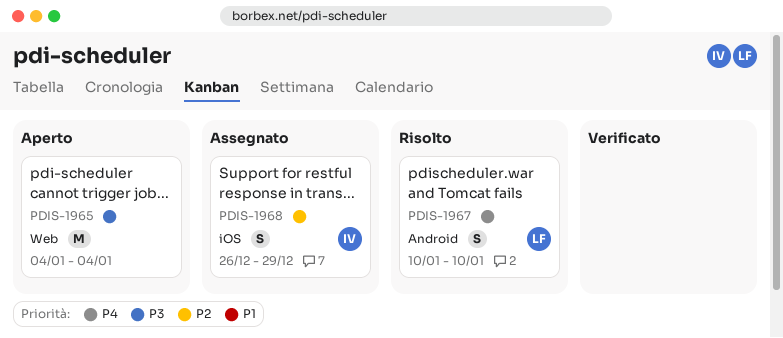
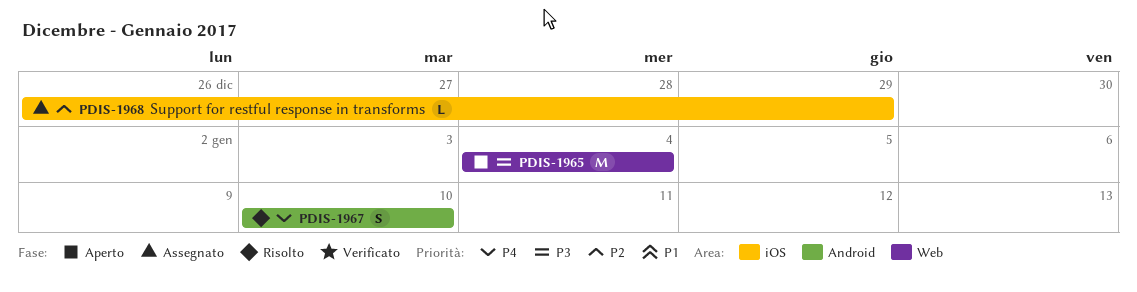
PDIS-1968, estimate: S -> L

